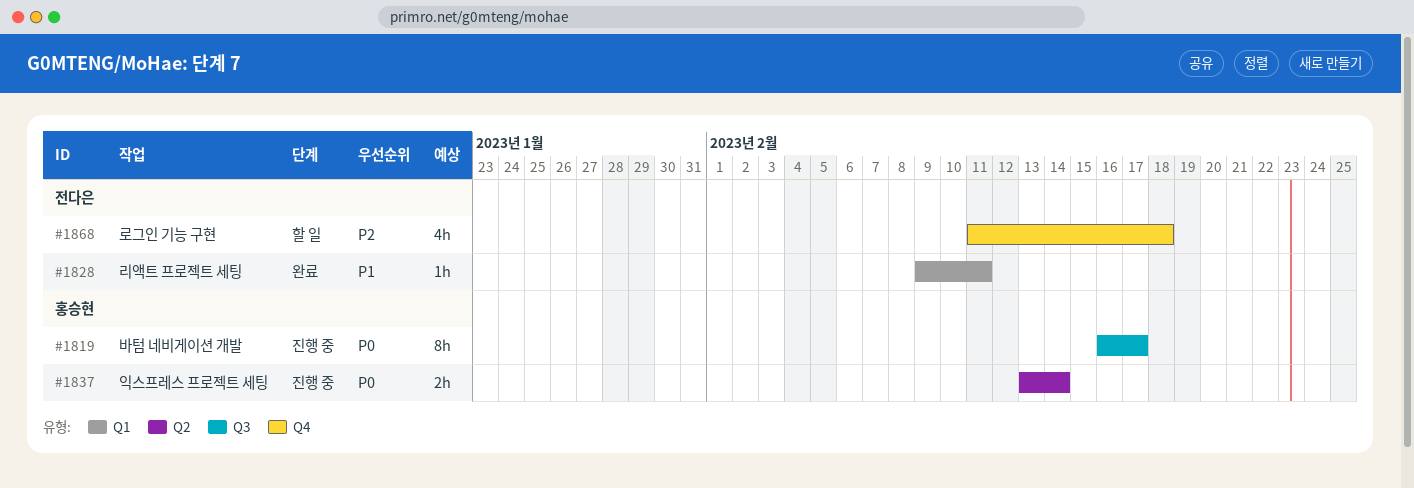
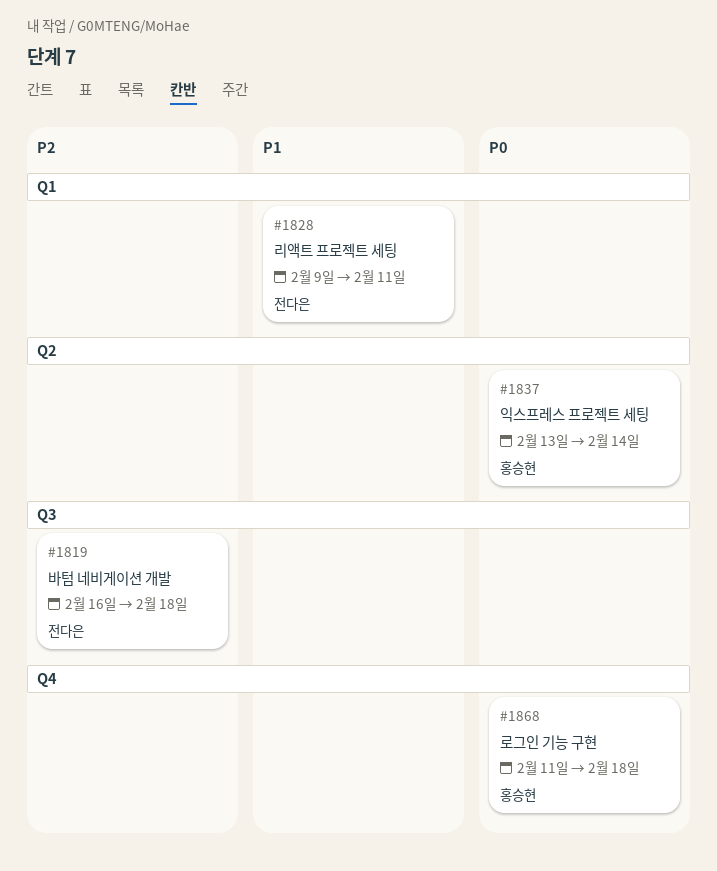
#1819, owner: 홍승현 -> 전다은
#1819, priority: P0 -> P2
#1819, due: Feb 17 -> Feb 18
#1868, owner: 전다은 -> 홍승현
#1868, priority: P2 -> P0

